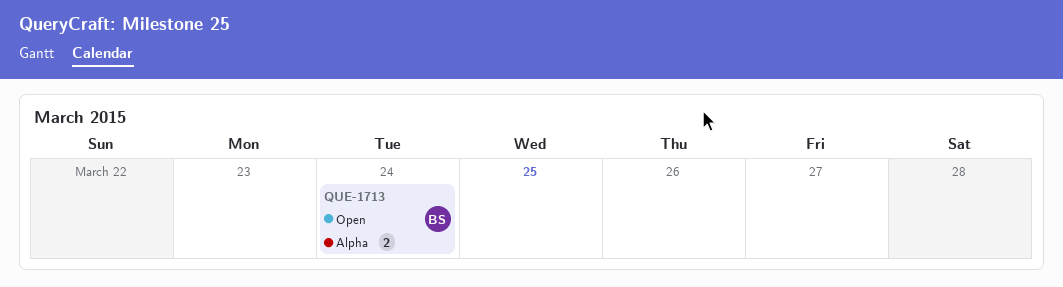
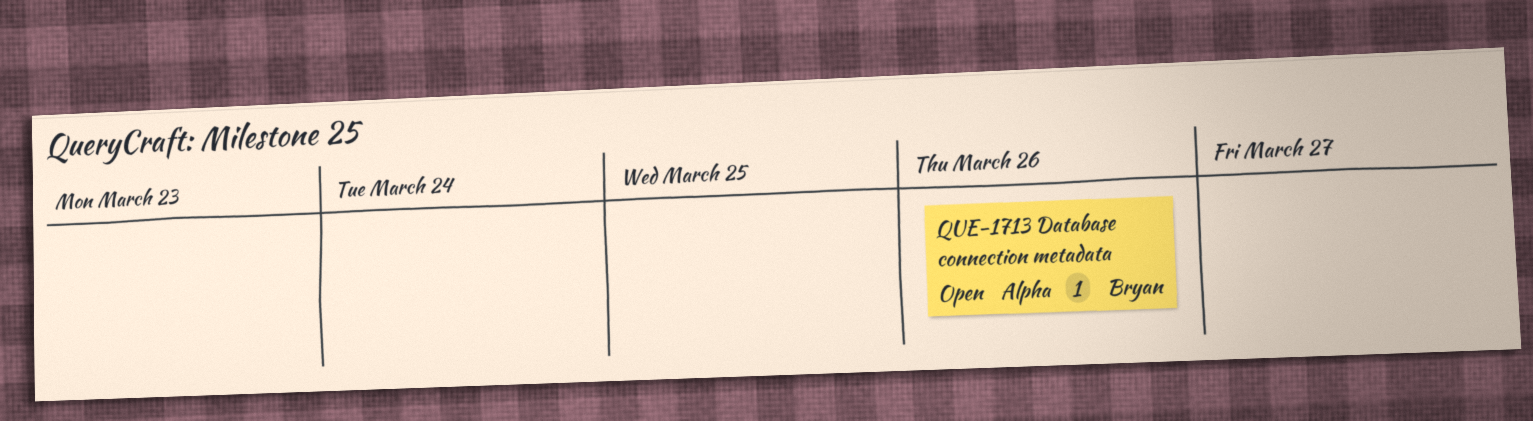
QUE-1713, estimate: 2 -> 1
QUE-1713, due: Mar 24 -> Mar 26

